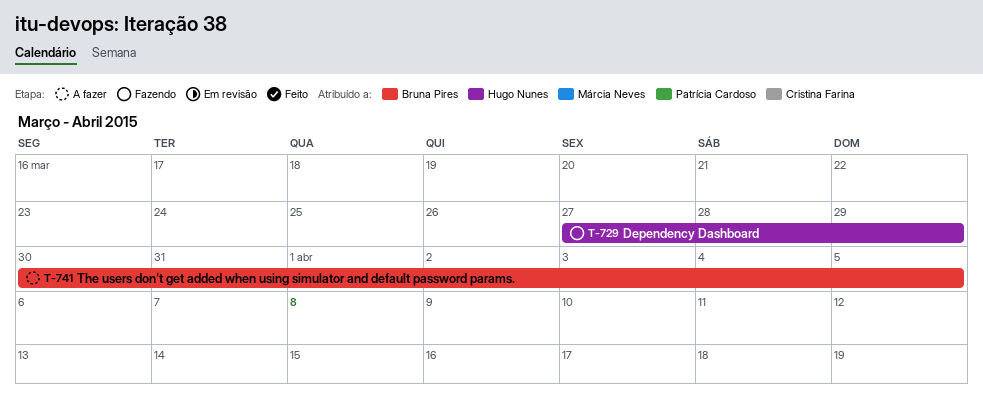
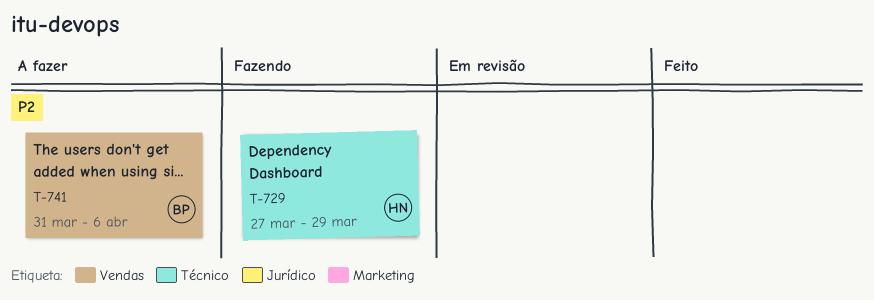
T-741, start: Mar 30 -> Mar 31
T-741, due: Apr 5 -> Apr 6

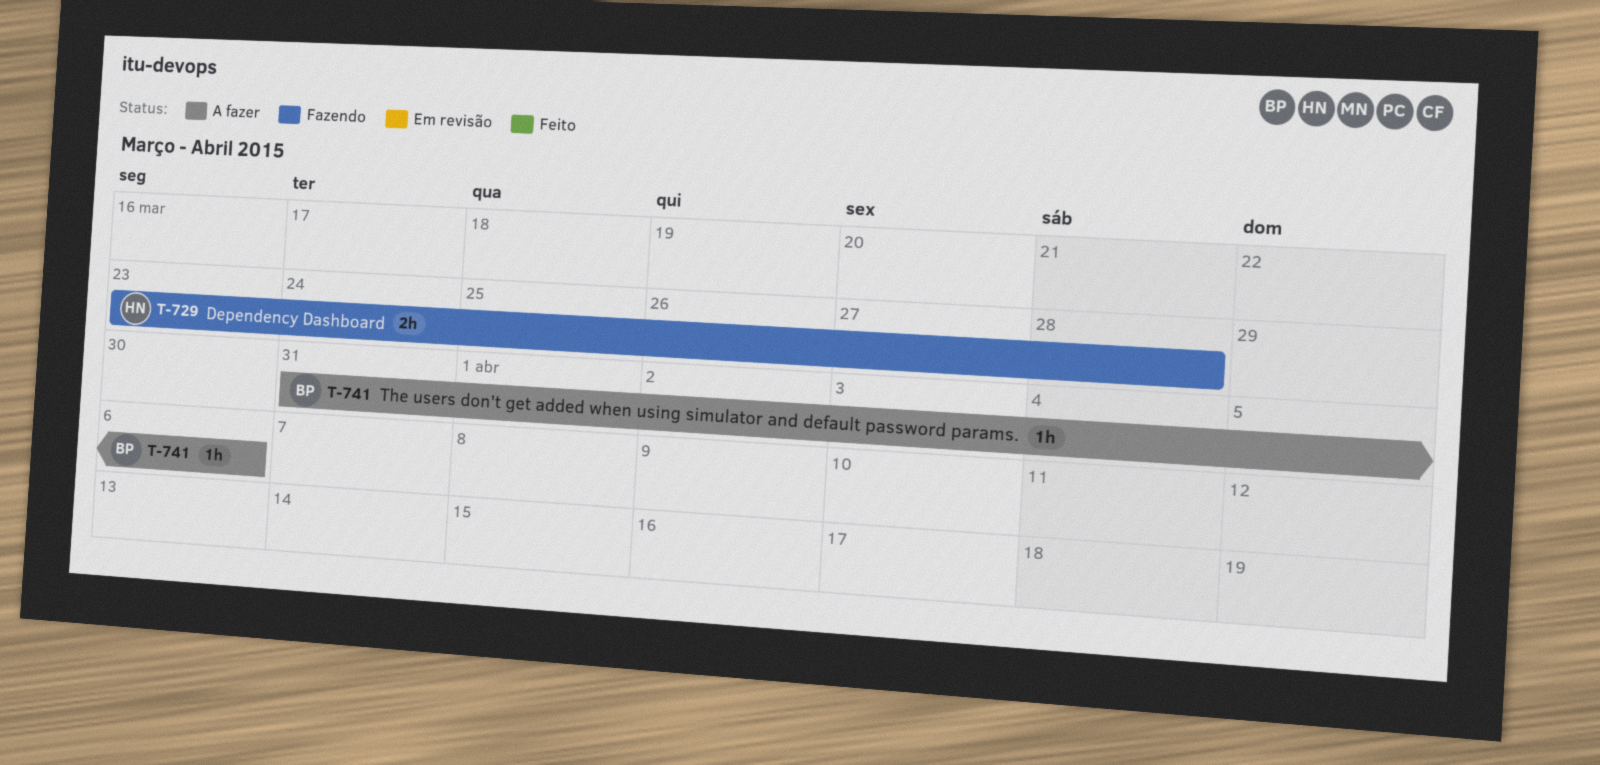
T-729, start: Mar 27 -> Mar 23
T-729, due: Mar 29 -> Mar 28

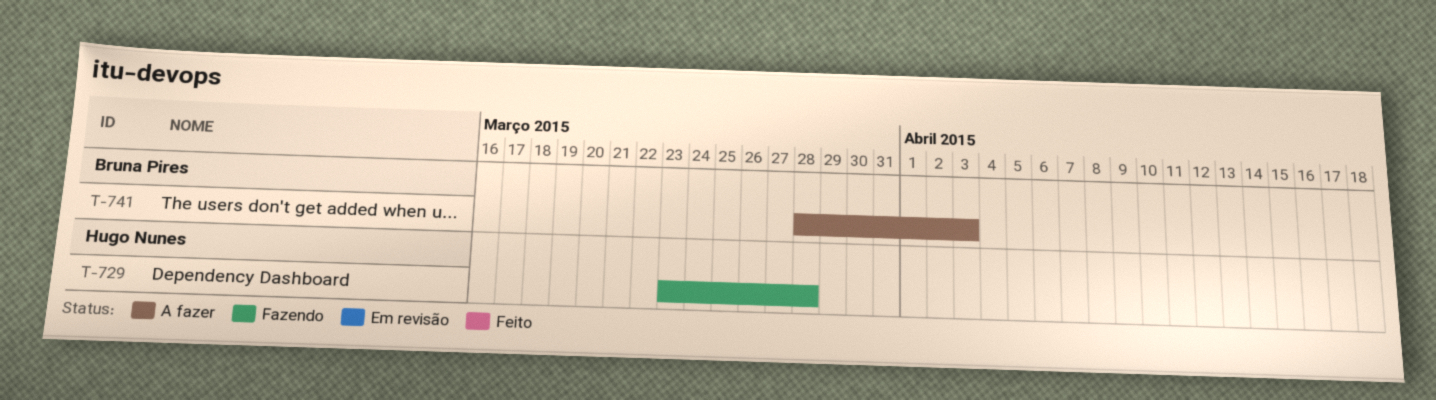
T-741, start: Mar 31 -> Mar 28
T-741, due: Apr 6 -> Apr 3

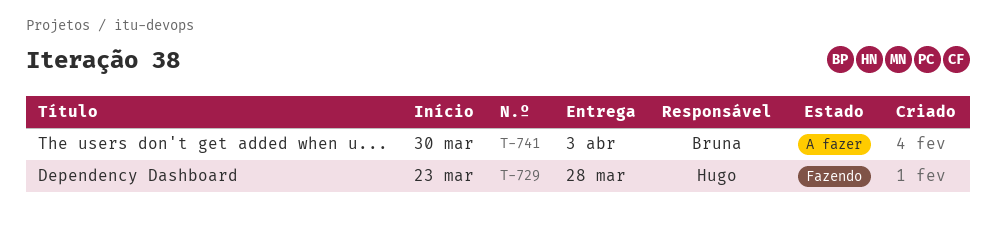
T-741, start: Mar 28 -> Mar 30

